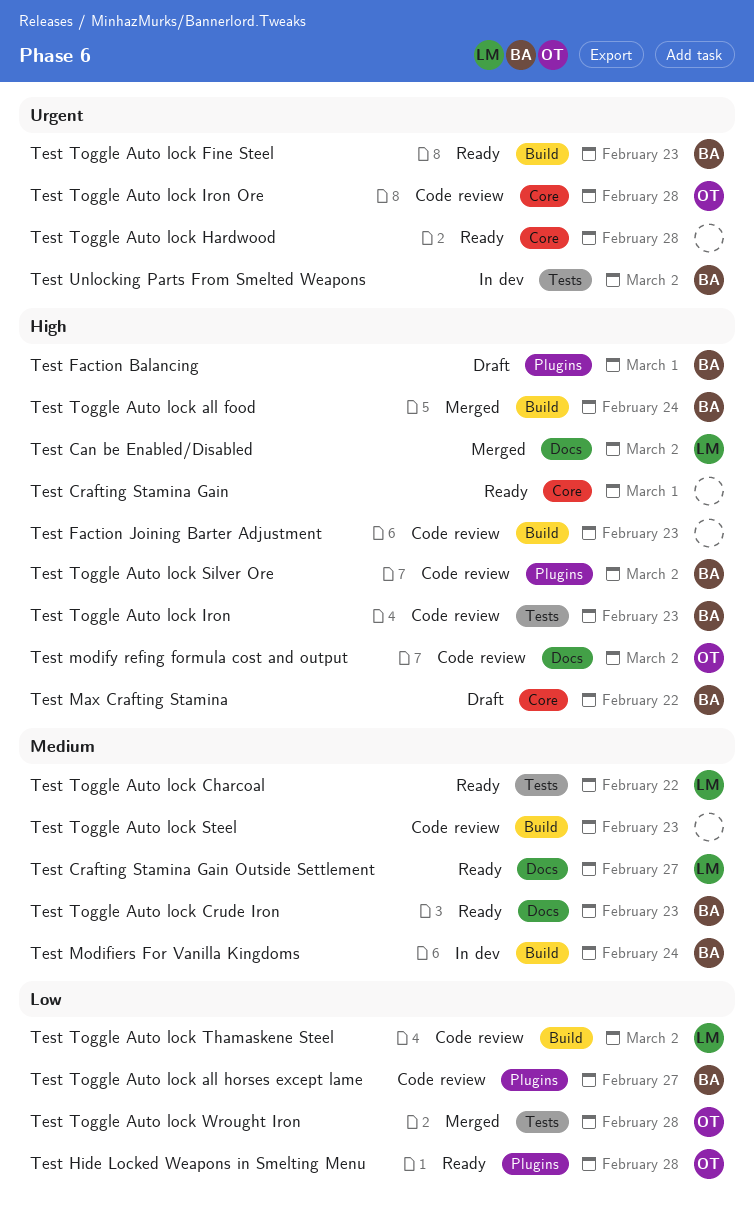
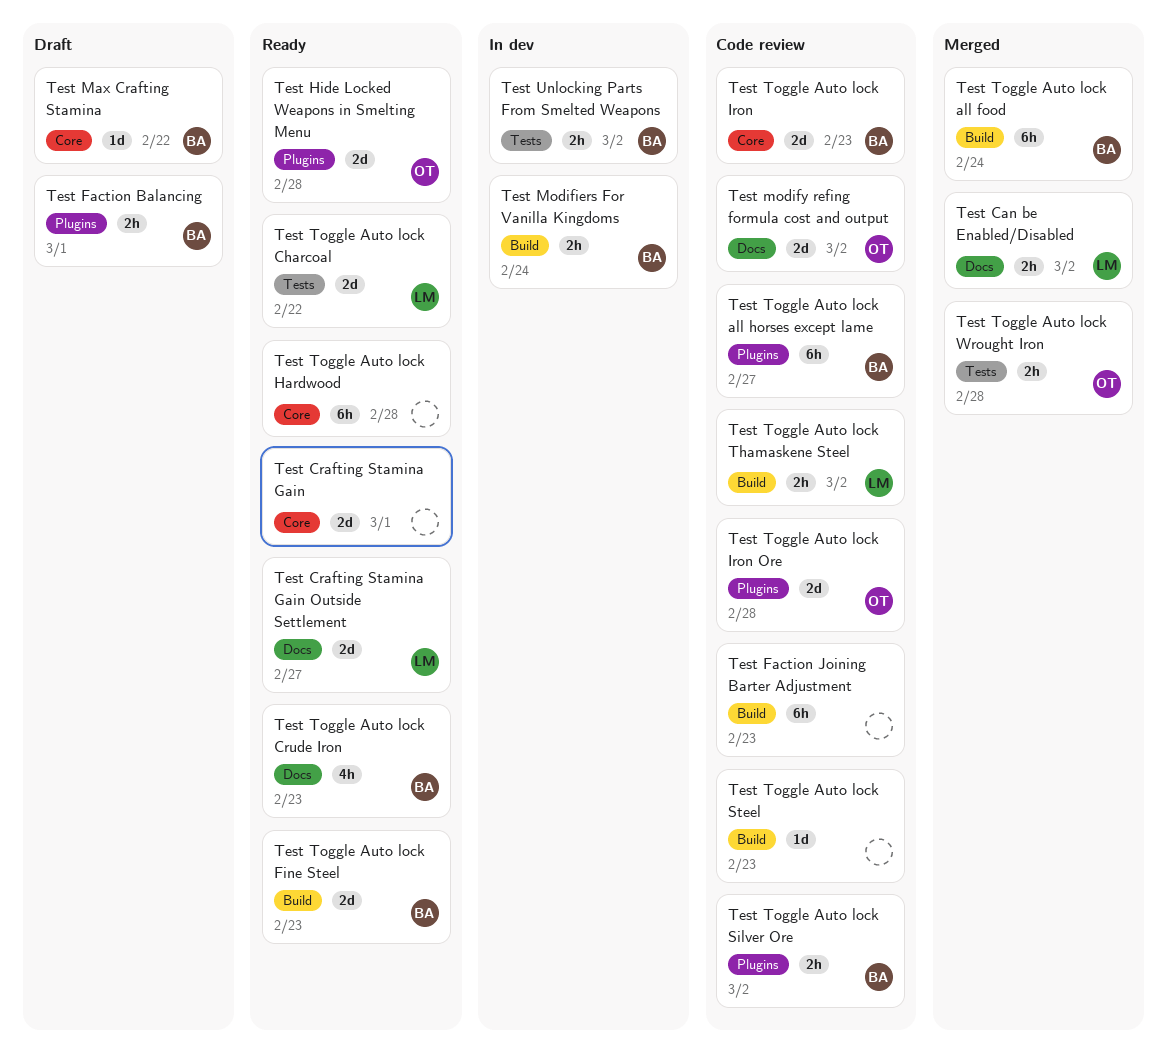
Test Toggle Auto lock Iron, label: Tests -> Core
Test Toggle Auto lock Iron Ore, label: Core -> Plugins

